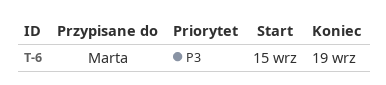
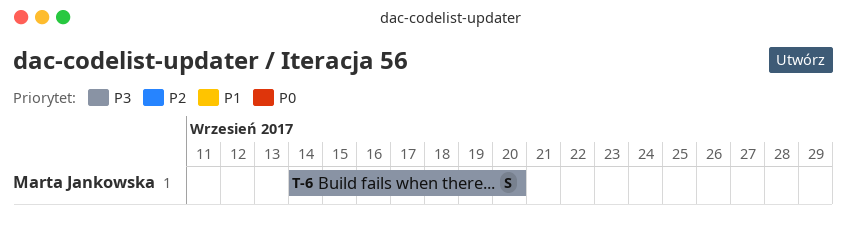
T-6, start: Sep 15 -> Sep 14
T-6, due: Sep 19 -> Sep 20

